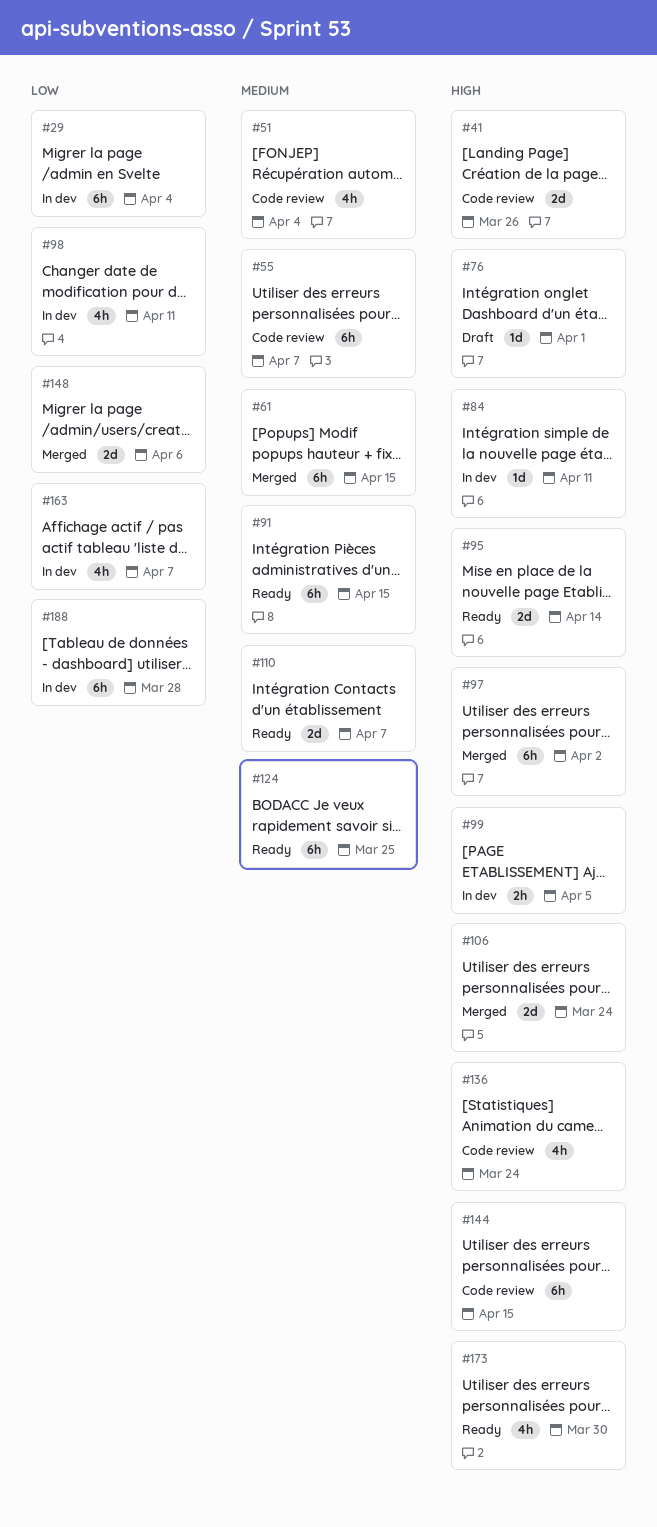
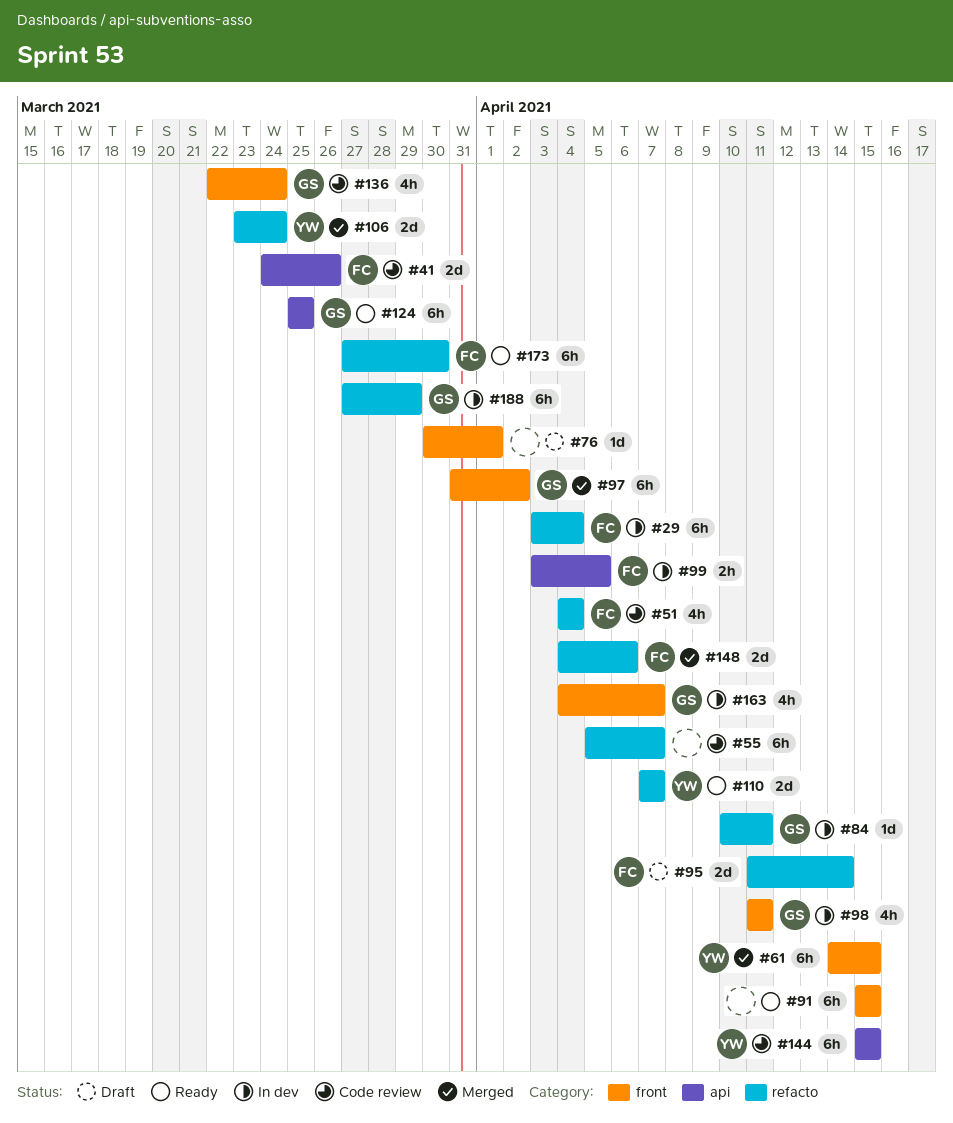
#95, status: Ready -> Draft
#173, estimate: 4h -> 6h
#188, due: Mar 28 -> Mar 29

